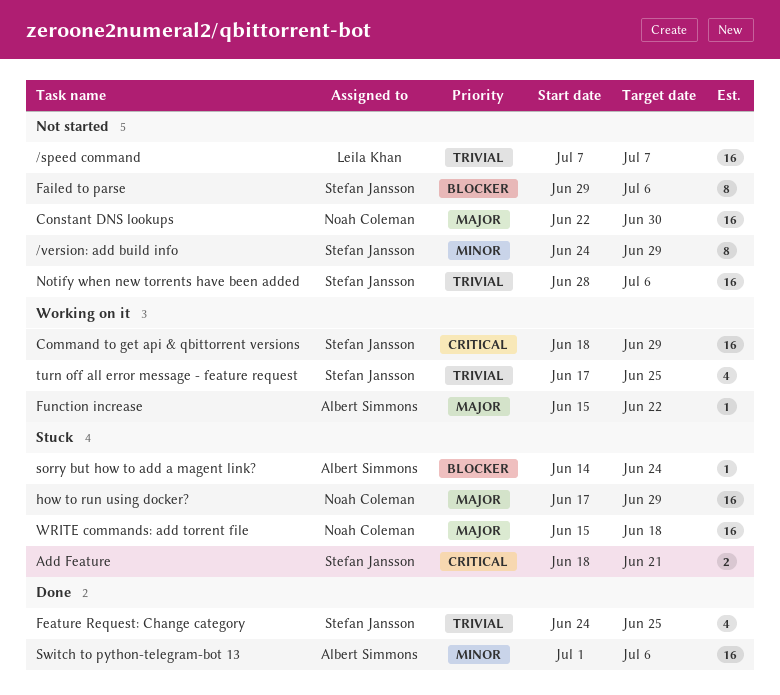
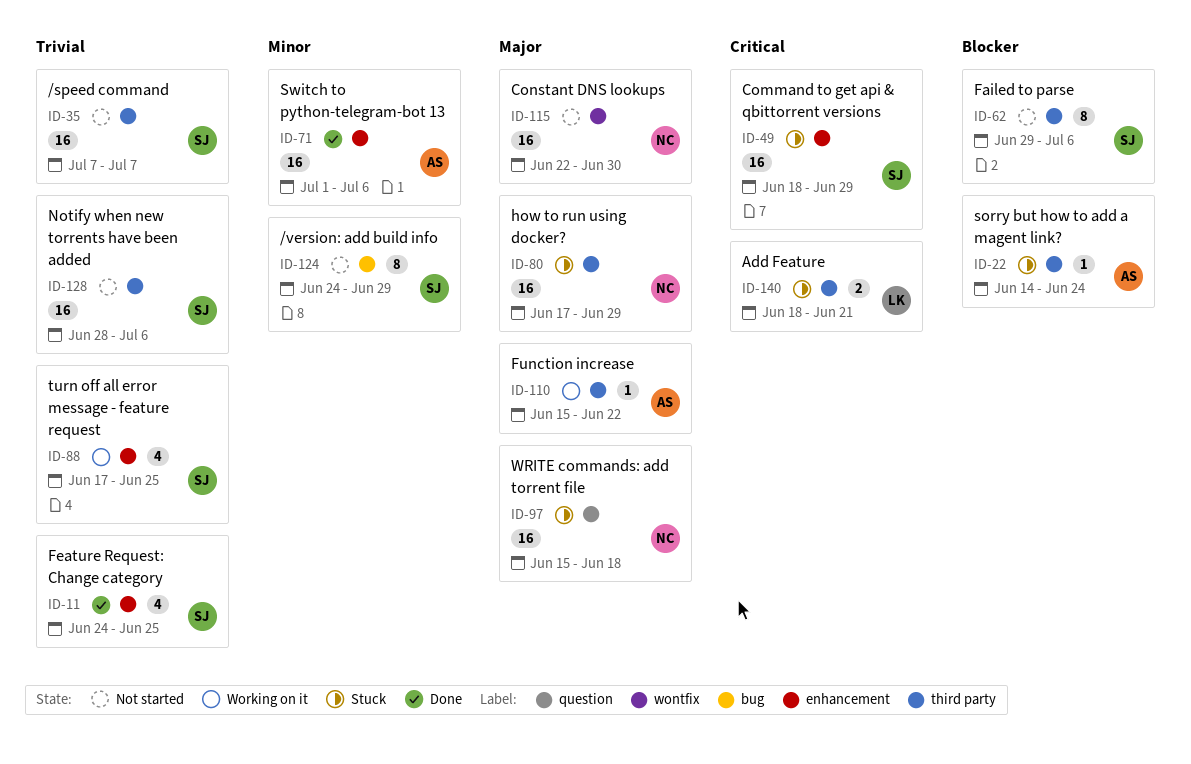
/speed command, owner: Leila Khan -> Stefan Jansson
Add Feature, owner: Stefan Jansson -> Leila Khan
Command to get api & qbittorrent versions, status: Working on it -> Stuck

